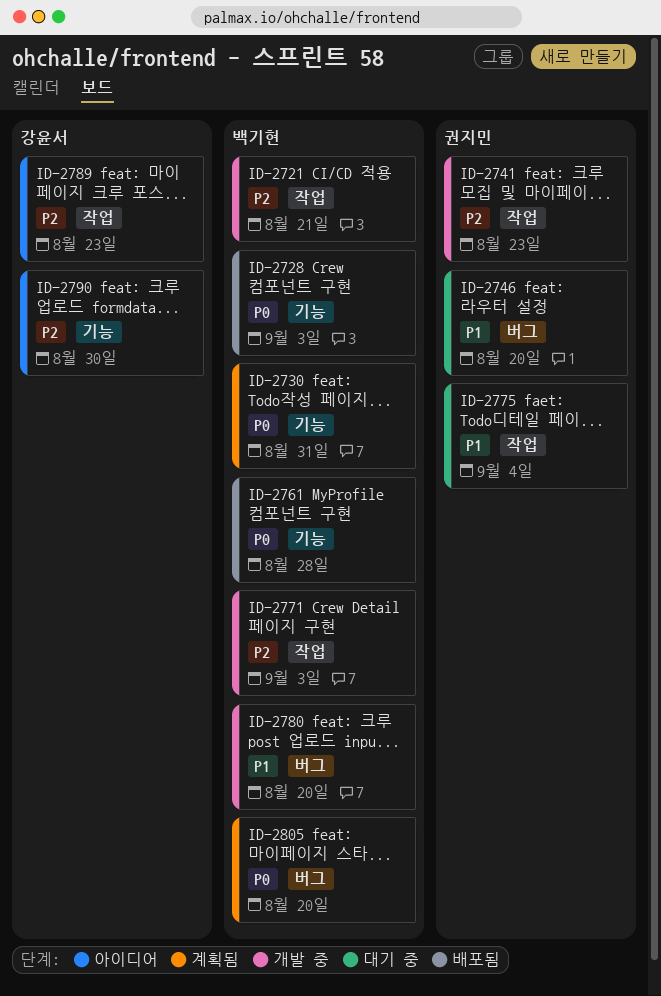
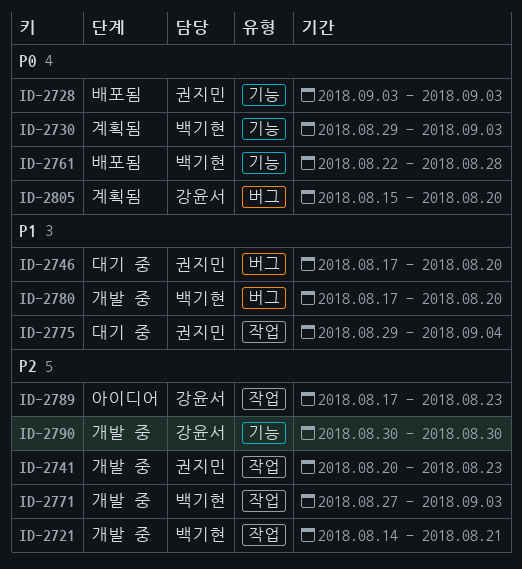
ID-2728, owner: 백기현 -> 권지민
ID-2730, due: Aug 31 -> Sep 3
ID-2790, status: 아이디어 -> 개발 중
ID-2805, owner: 백기현 -> 강윤서

